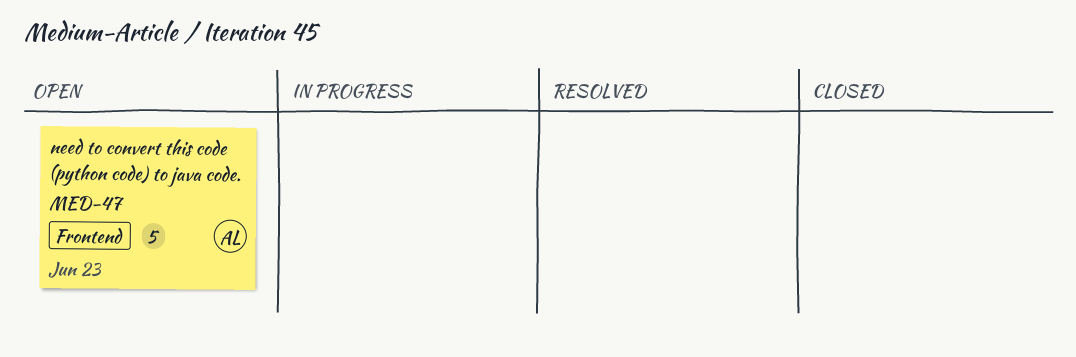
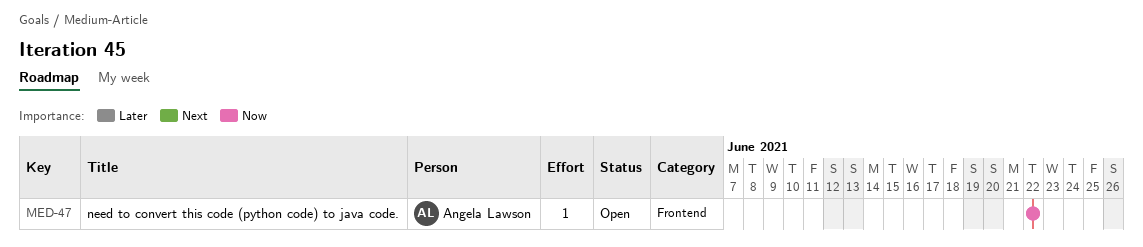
MED-47, estimate: 5 -> 1
MED-47, due: Jun 23 -> Jun 22

